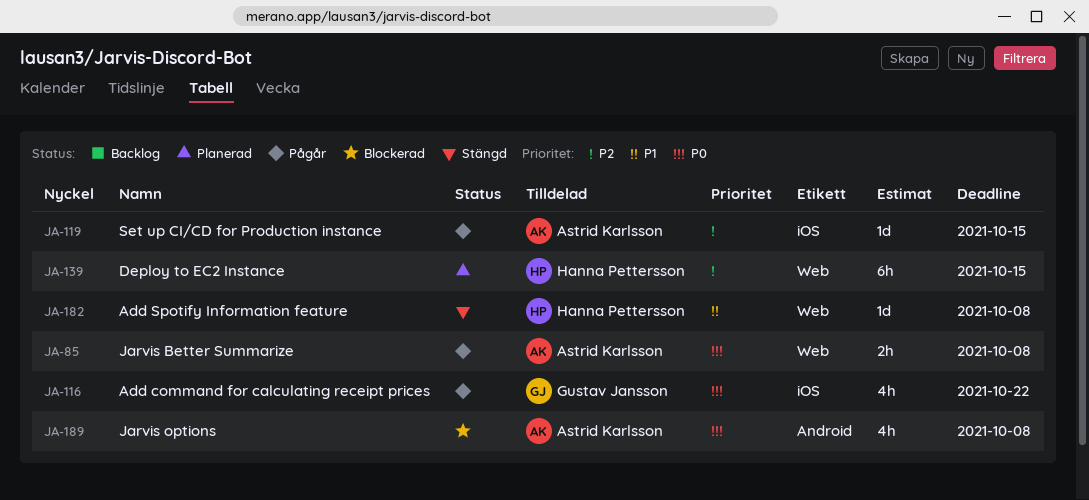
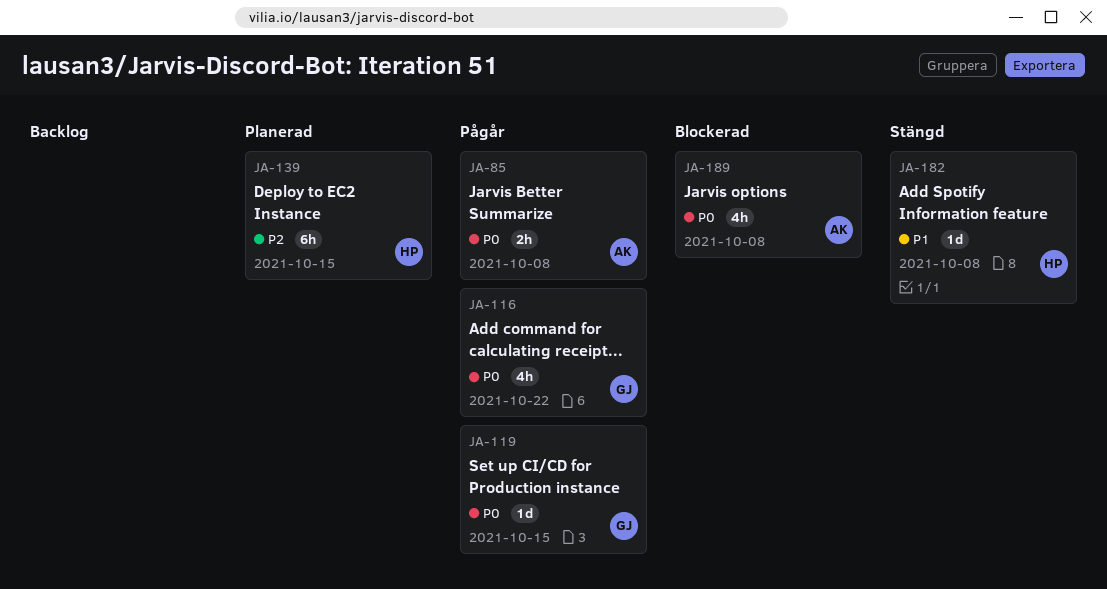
JA-119, owner: Astrid Karlsson -> Gustav Jansson
JA-119, priority: P2 -> P0

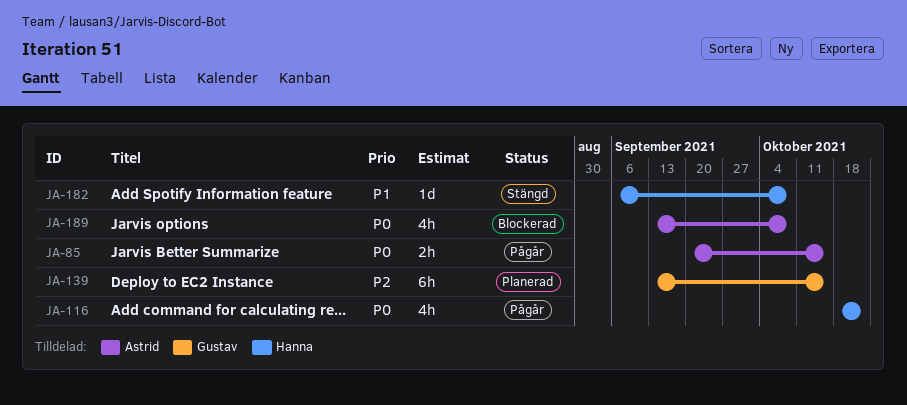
JA-85, due: Oct 8 -> Oct 15
JA-116, owner: Gustav -> Hanna
JA-119: present -> none
JA-139, owner: Hanna -> Gustav

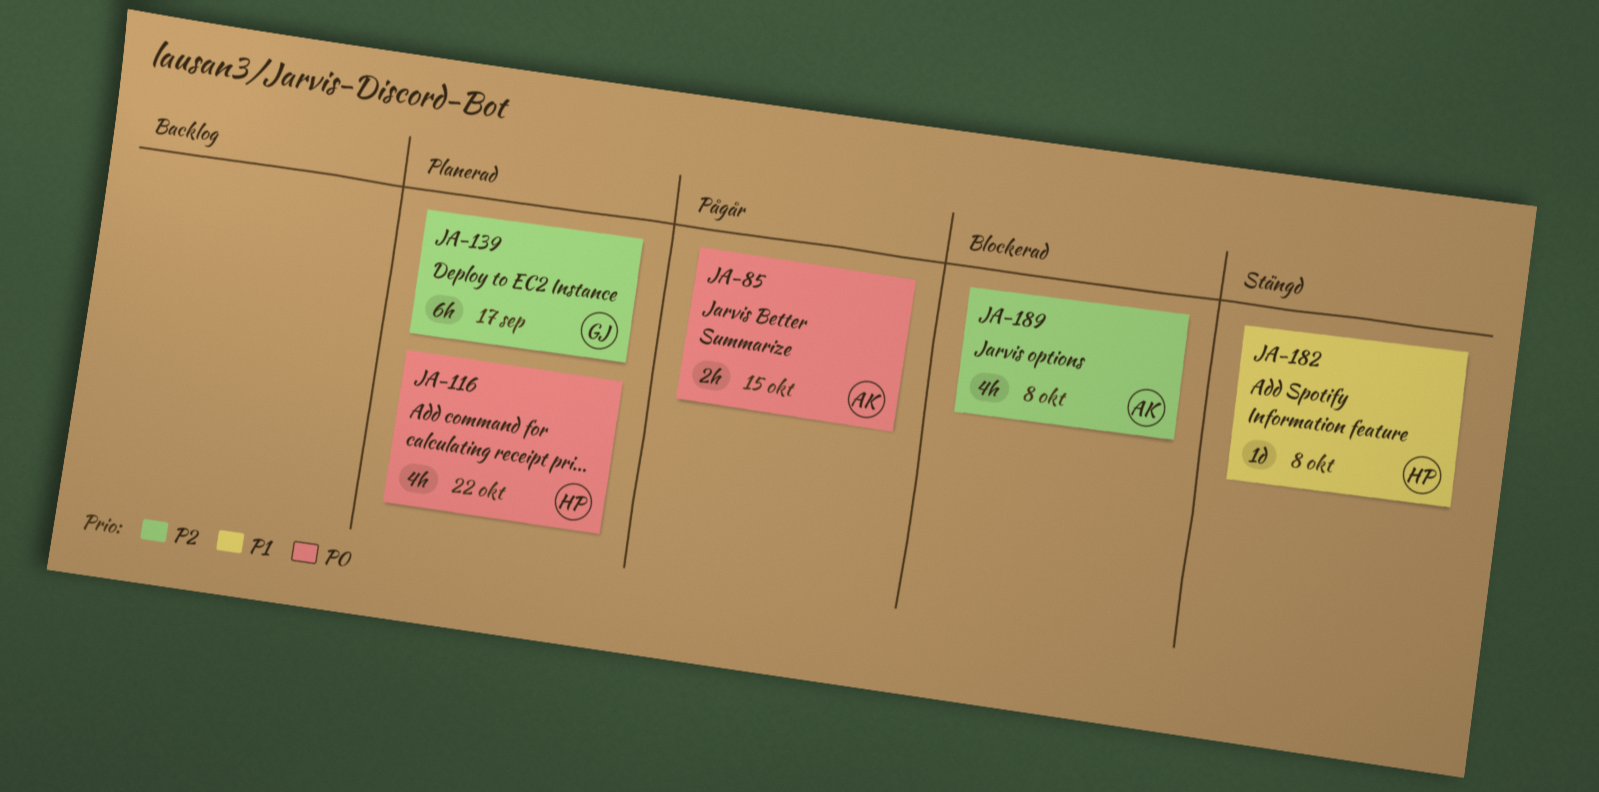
JA-116, status: Pågår -> Planerad
JA-139, due: Oct 15 -> Sep 17
JA-189, priority: P0 -> P2

